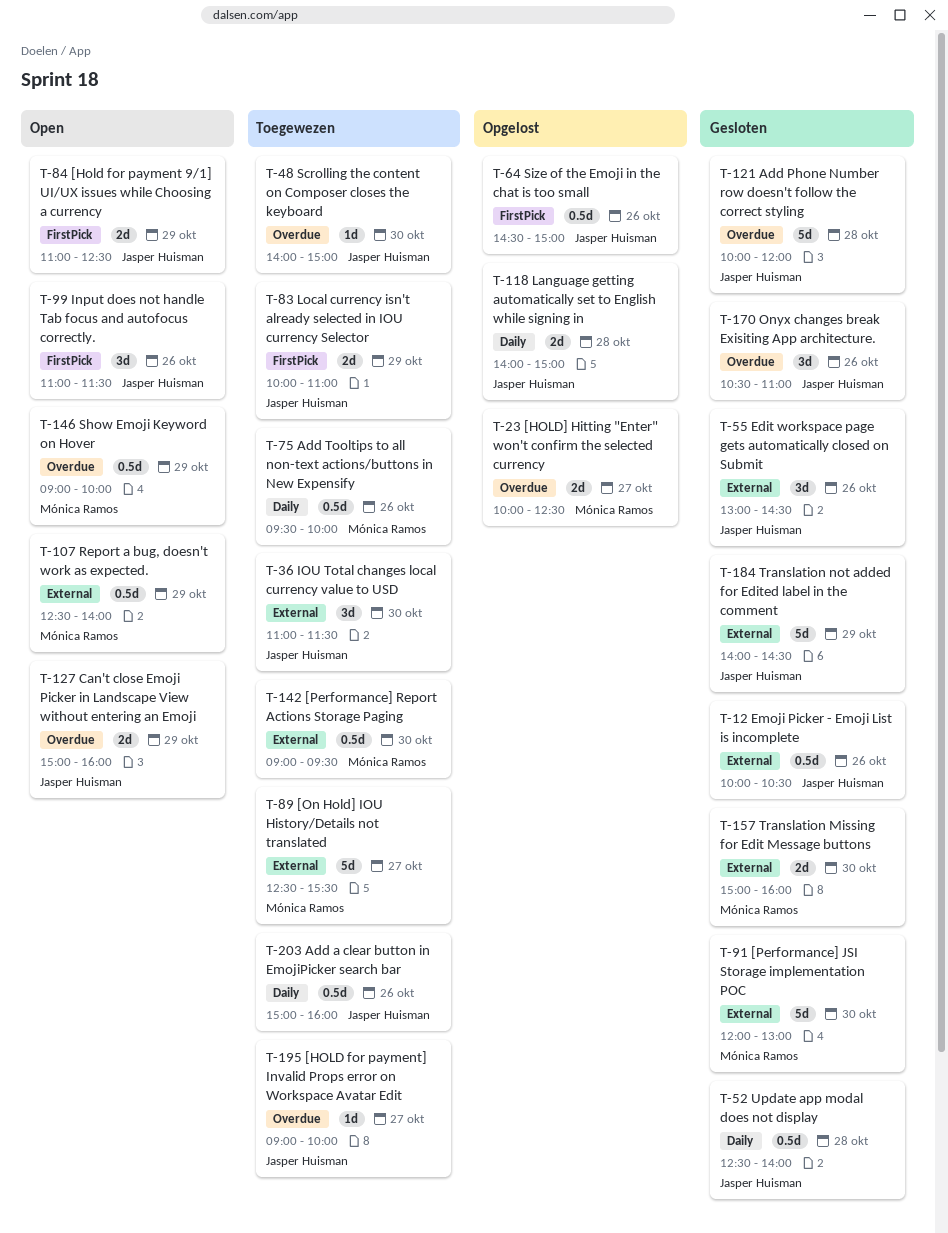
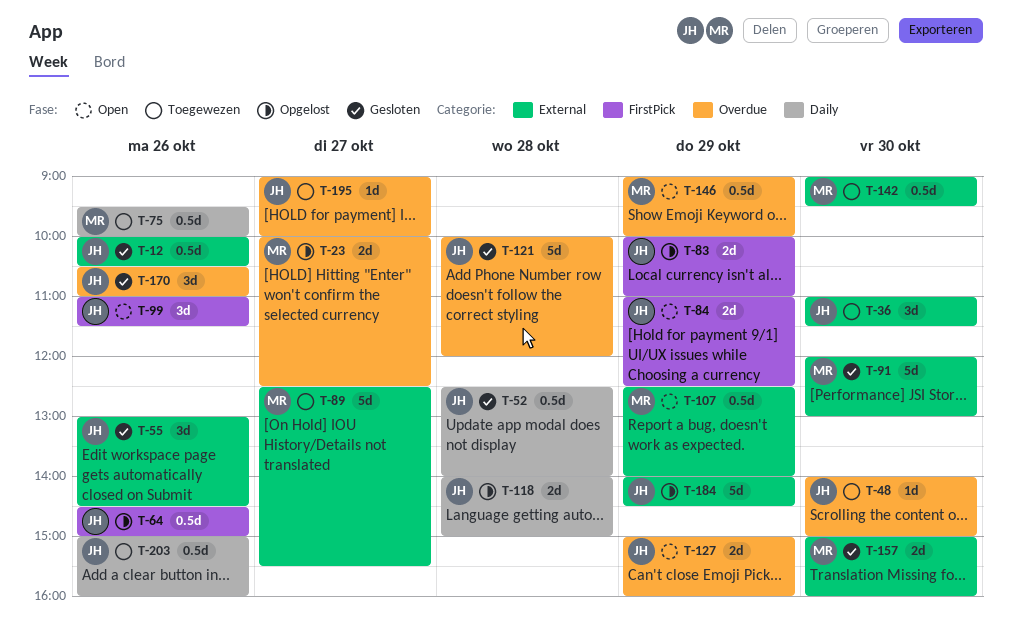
T-83, status: Toegewezen -> Opgelost
T-184, status: Gesloten -> Opgelost

